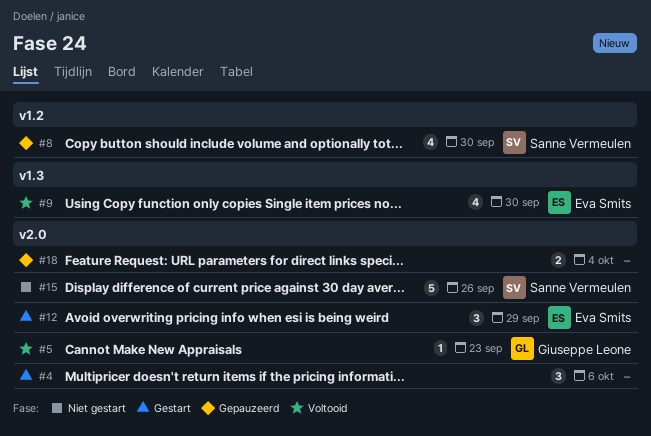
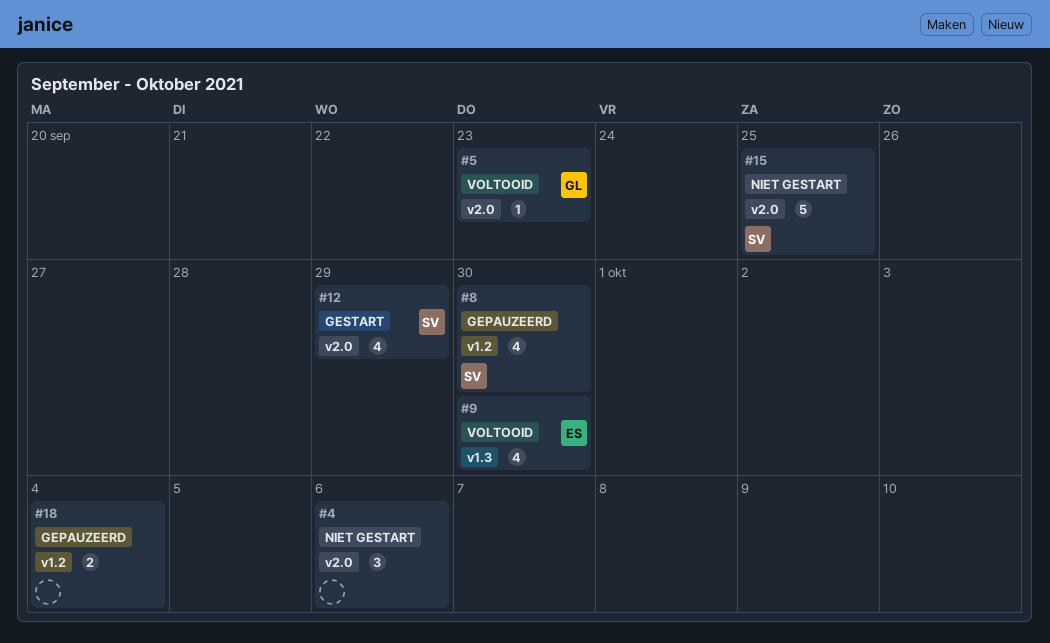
#4, status: Gestart -> Niet gestart
#12, owner: Eva Smits -> Sanne Vermeulen
#12, estimate: 3 -> 4
#15, due: Sep 26 -> Sep 25
#18, label: v2.0 -> v1.2

